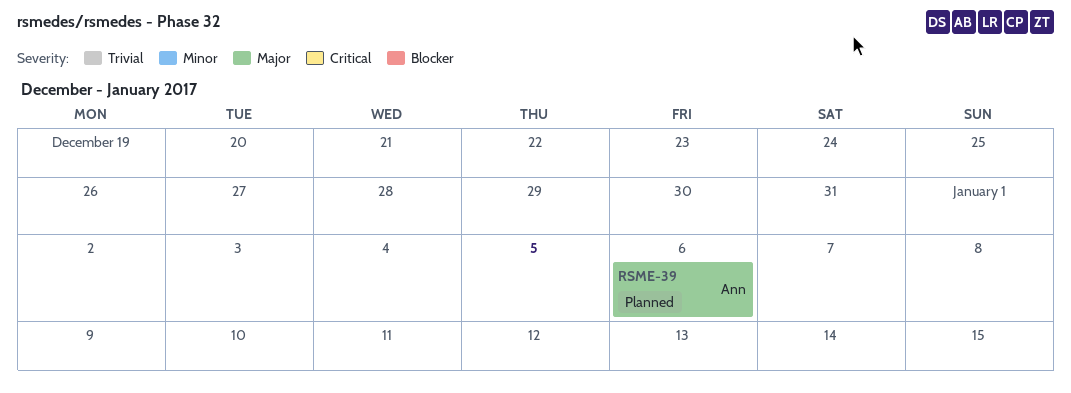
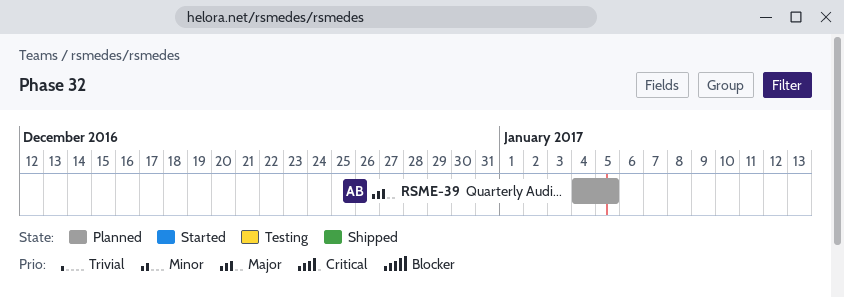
RSME-39, due: Jan 6 -> Jan 5

